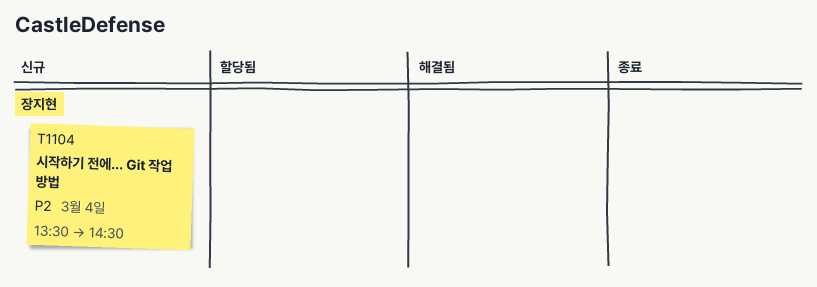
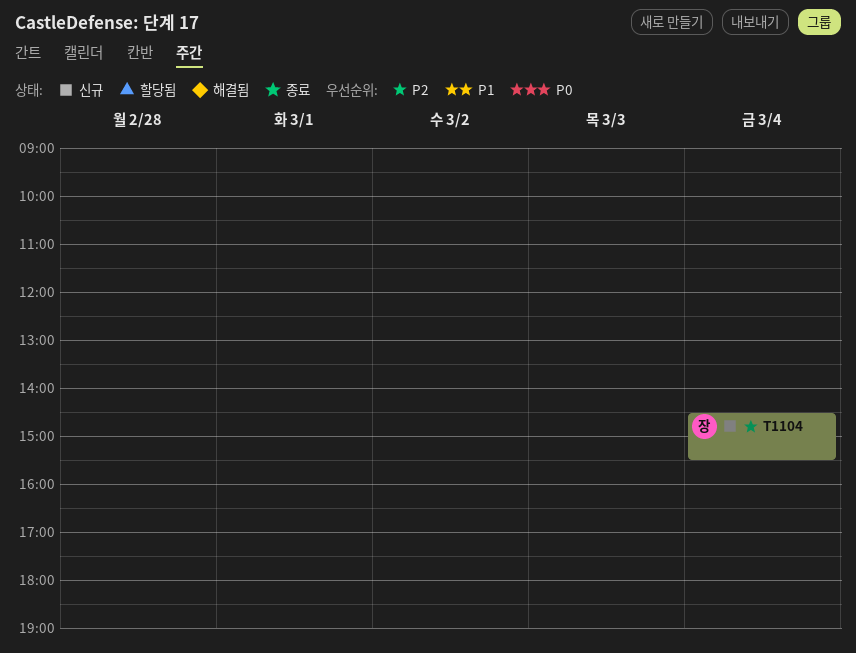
T1104, begins: 13:30 -> 14:30
T1104, ends: 14:30 -> 15:30

